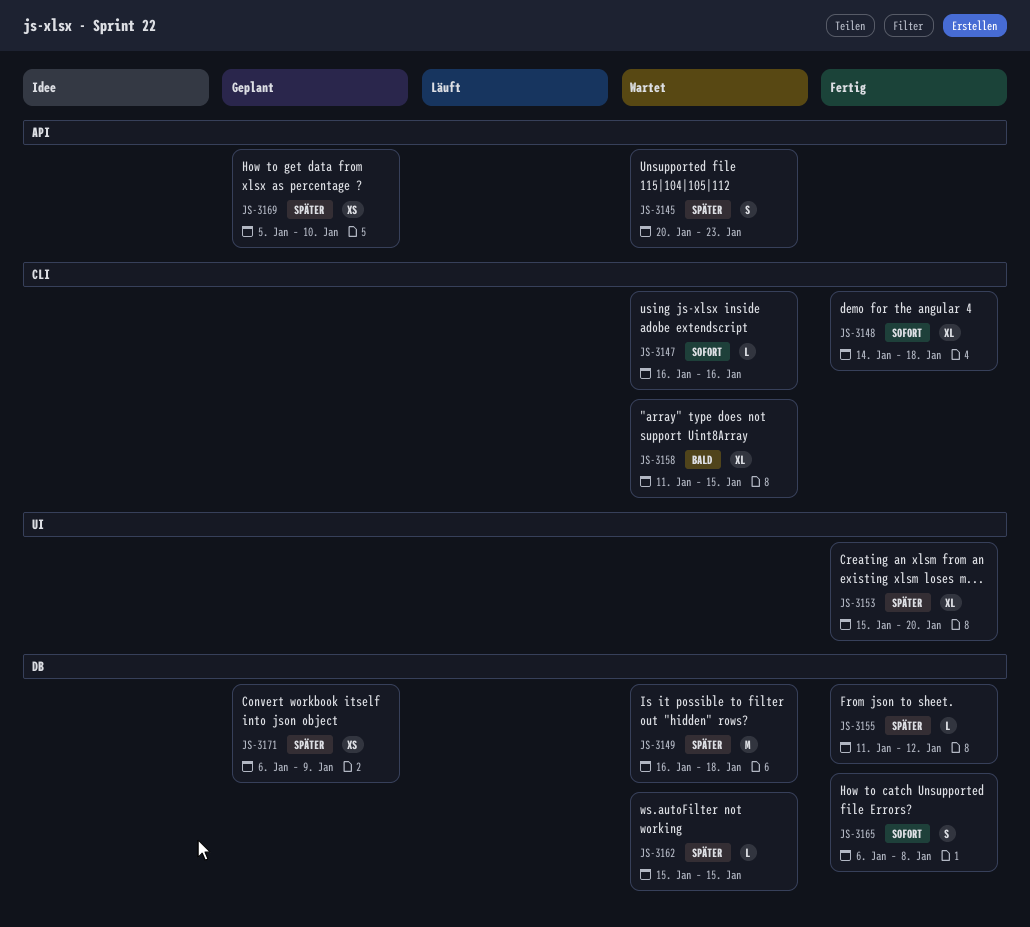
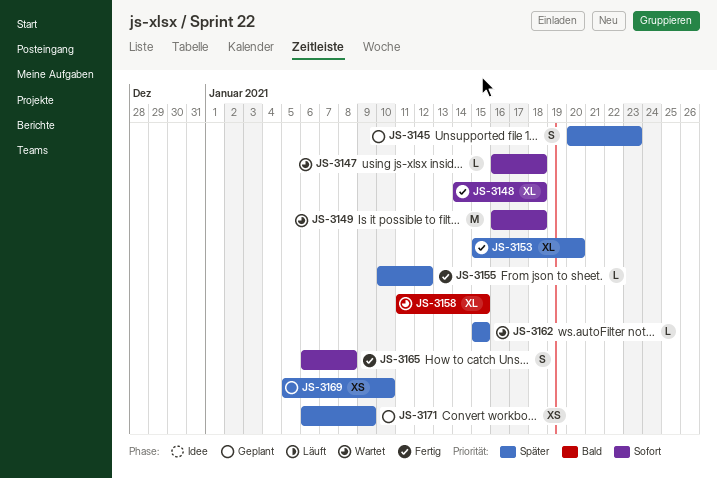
JS-3145, status: Wartet -> Geplant
JS-3147, due: Jan 16 -> Jan 18
JS-3149, priority: Später -> Sofort
JS-3155, start: Jan 11 -> Jan 10

